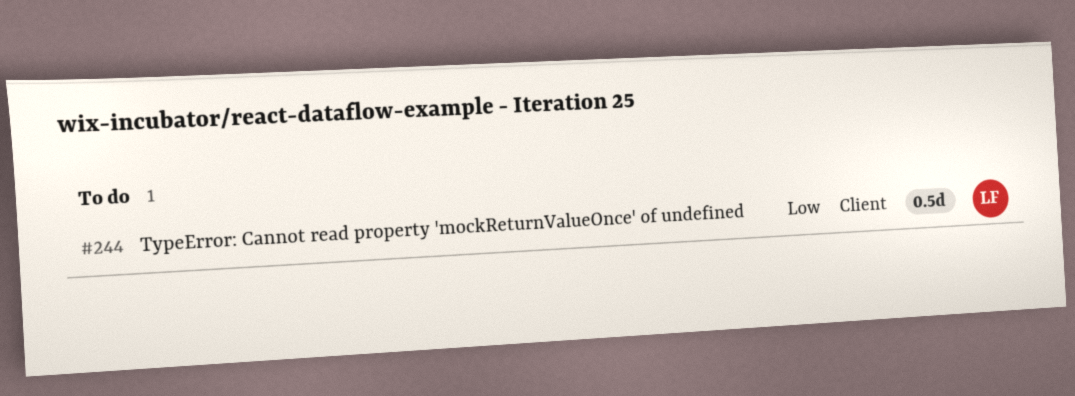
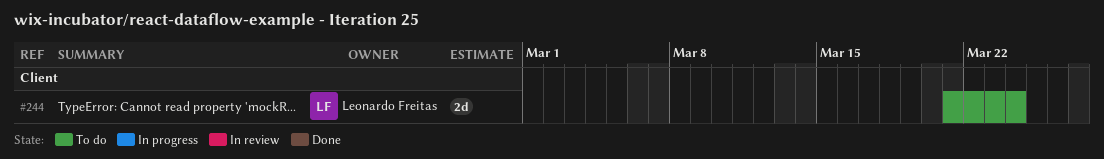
#244, estimate: 0.5d -> 2d

